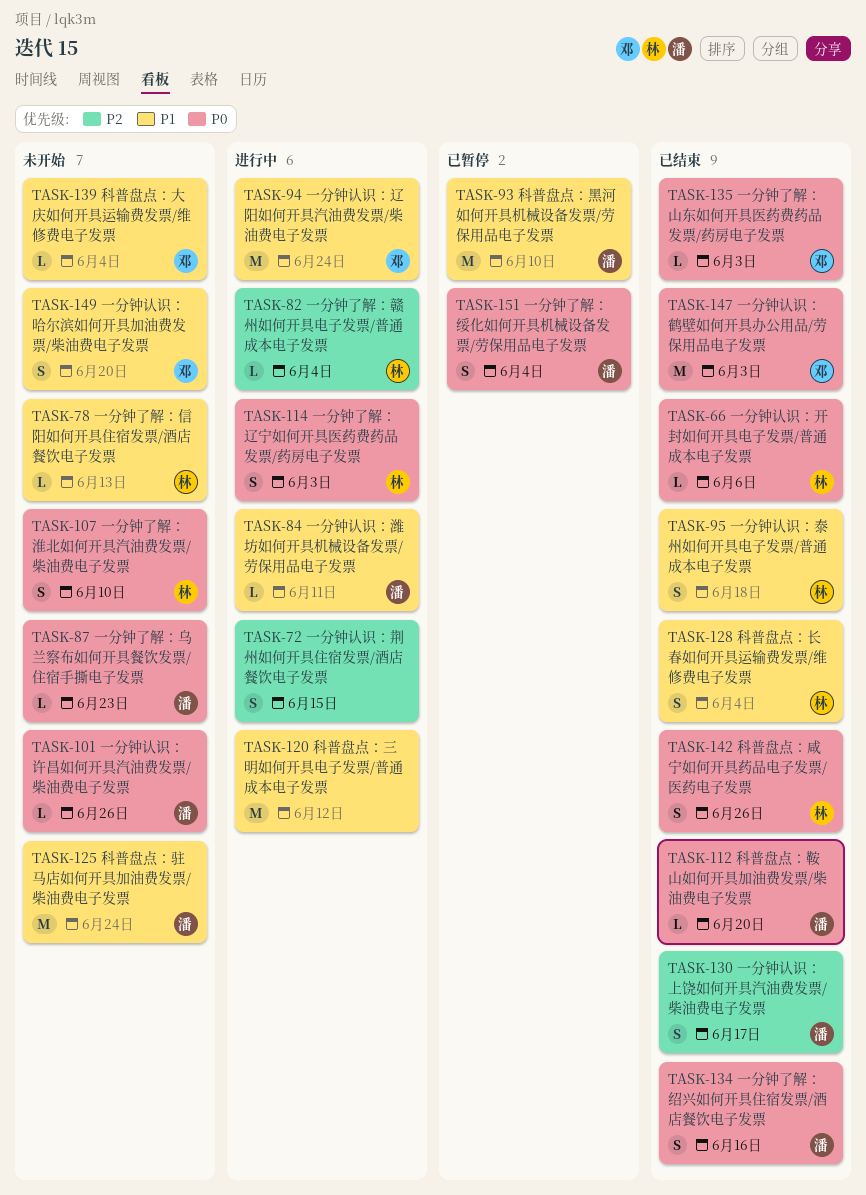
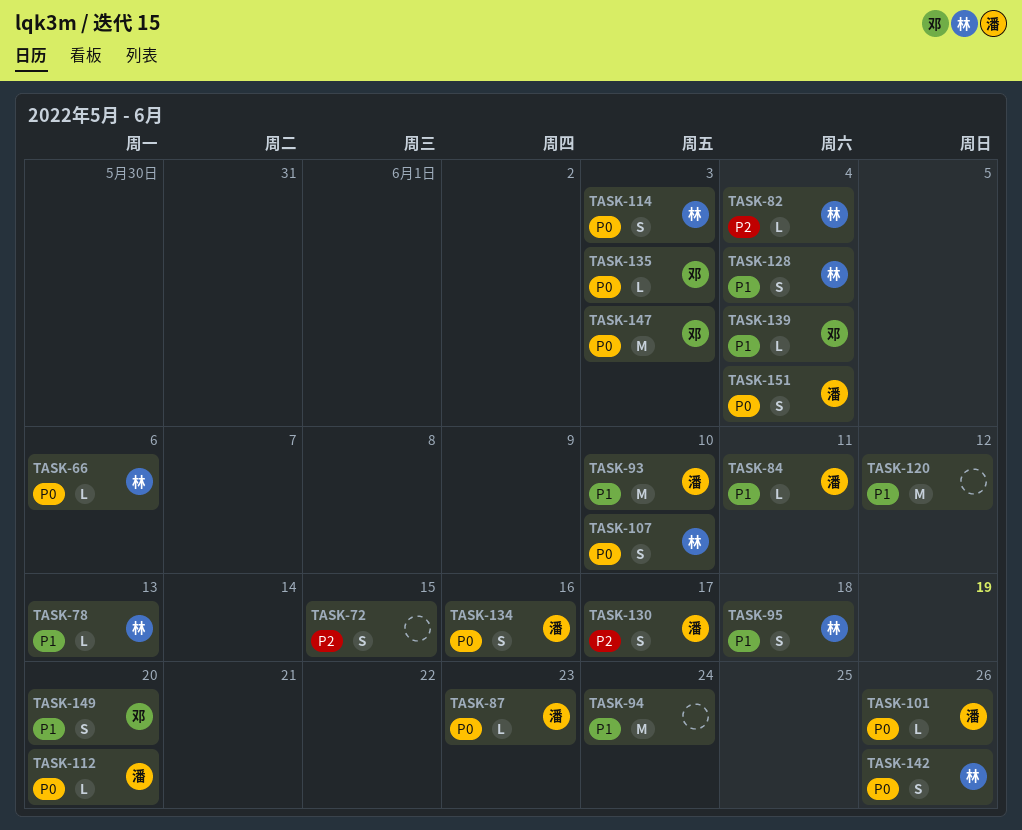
TASK-94, owner: 邓 -> none
TASK-125: present -> none

